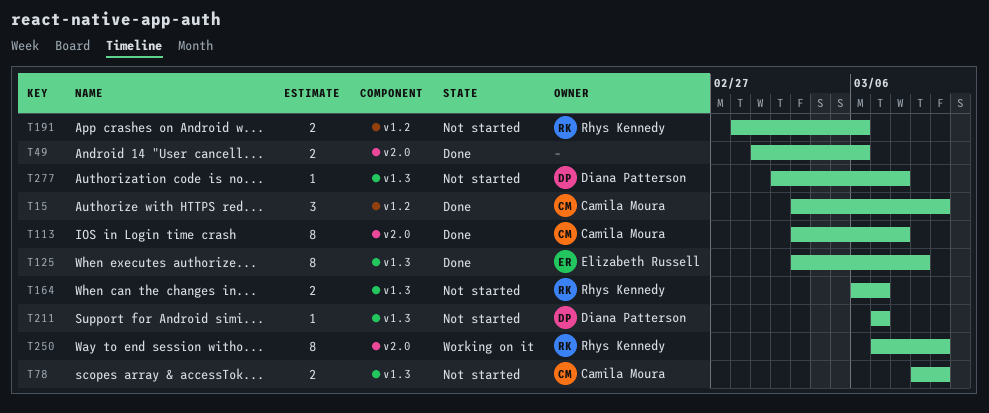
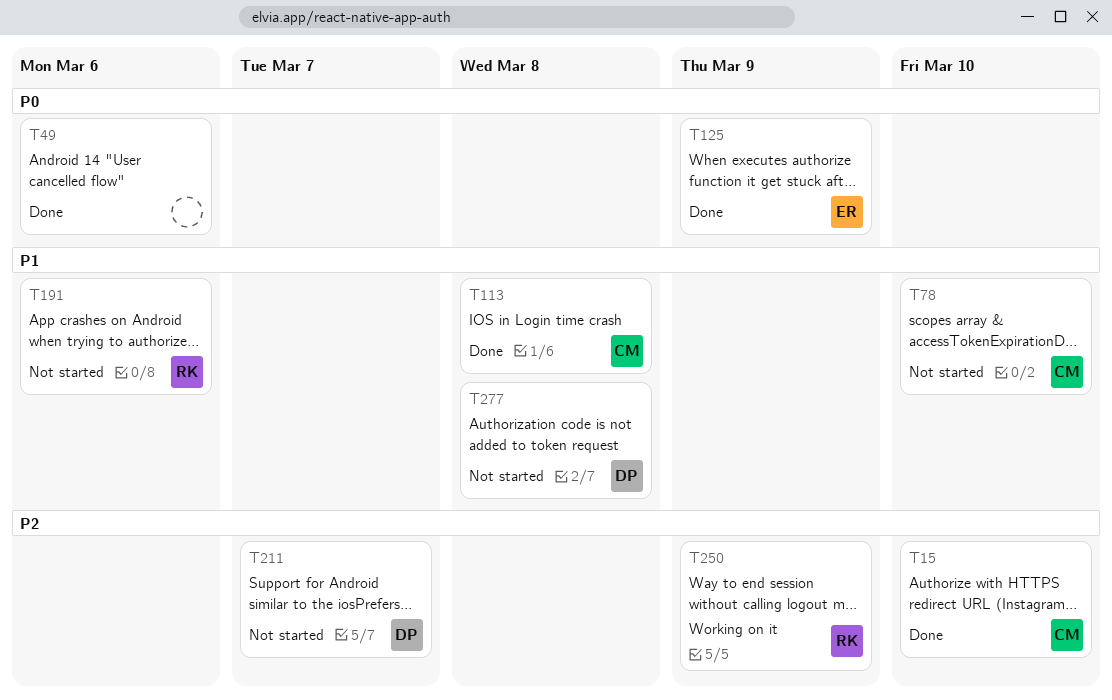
T164: present -> none
T250, due: Mar 10 -> Mar 9

